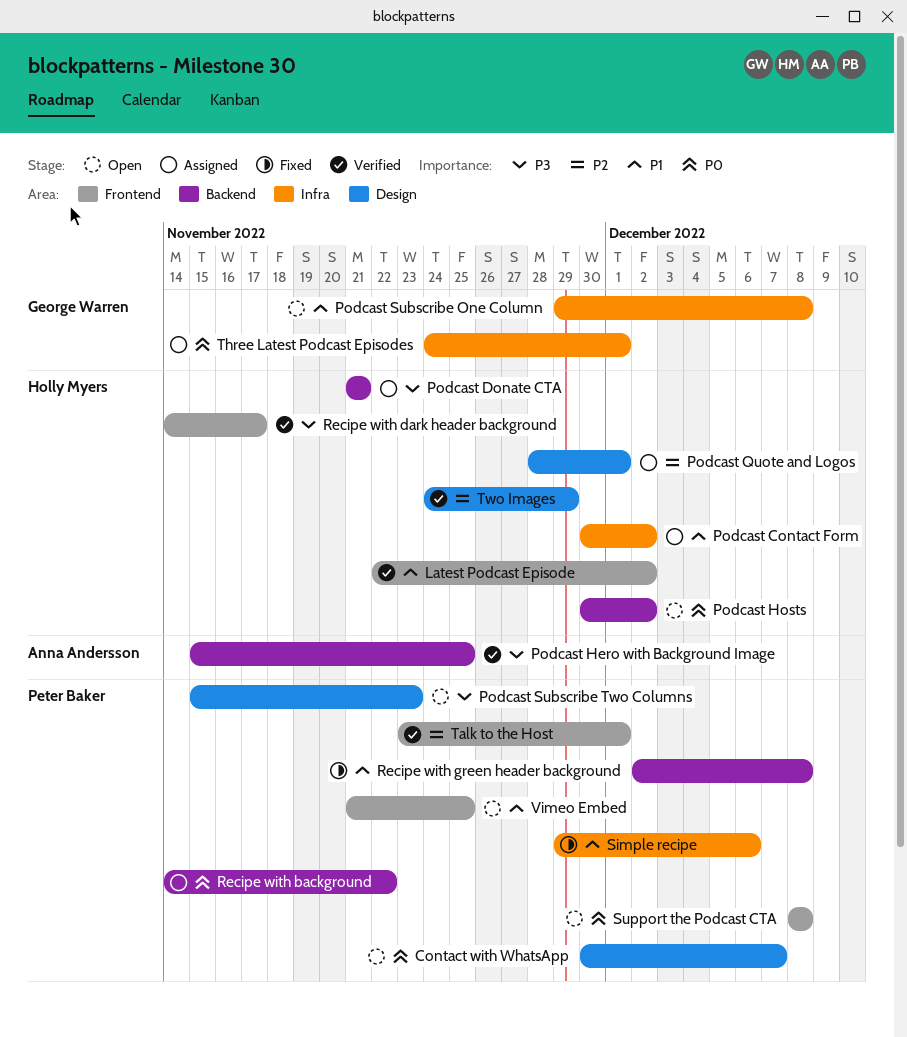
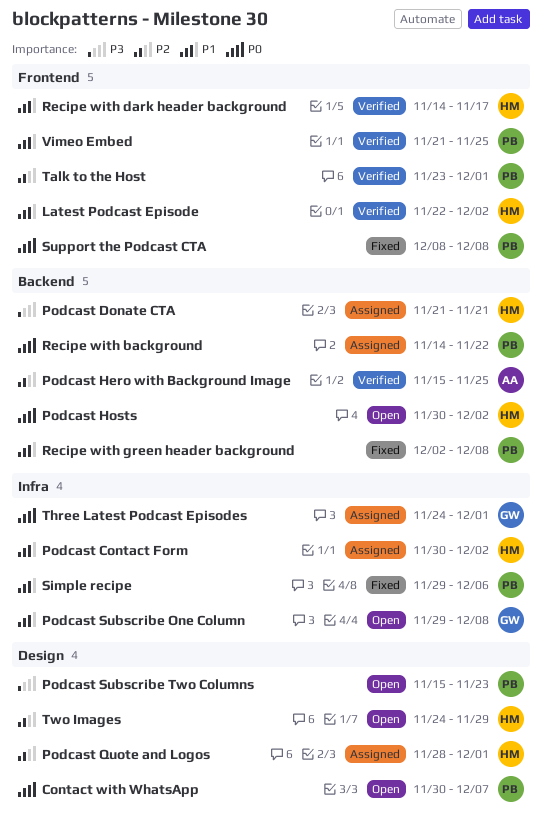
Podcast Hero with Background Image, priority: P3 -> P2
Recipe with dark header background, priority: P3 -> P1
Support the Podcast CTA, status: Open -> Fixed
Two Images, status: Verified -> Open
Vimeo Embed, status: Open -> Verified

